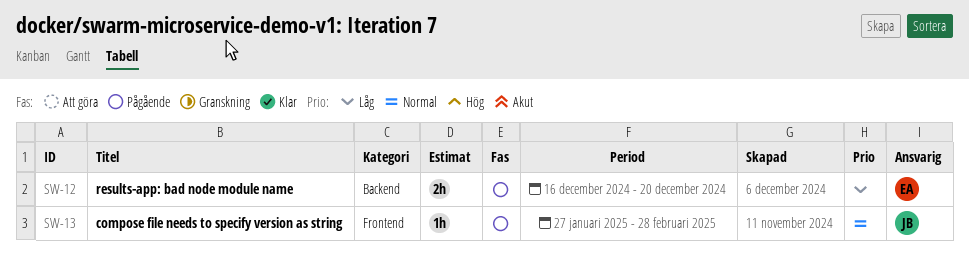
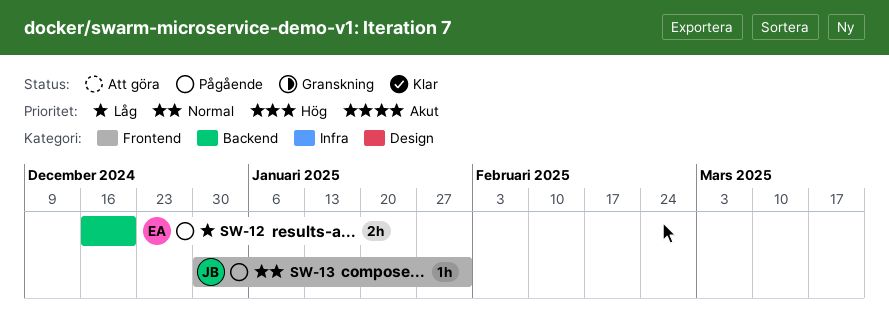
SW-13, start: Jan 27 -> Dec 30
SW-13, due: Feb 28 -> Jan 31

